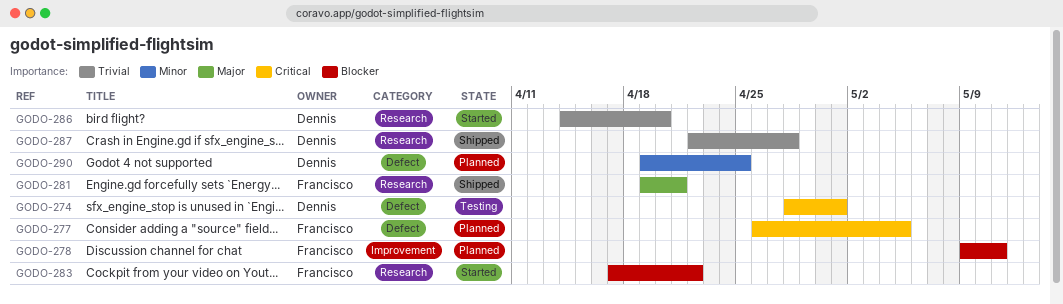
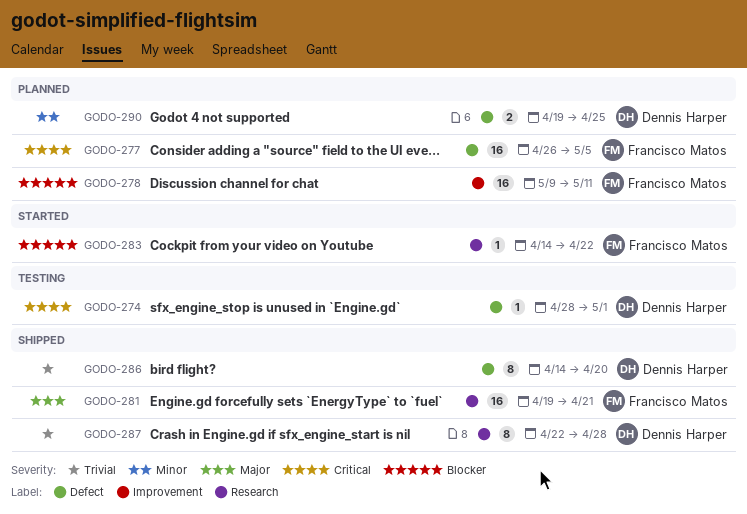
GODO-283, start: Apr 17 -> Apr 14
GODO-286, status: Started -> Shipped
GODO-286, label: Research -> Defect

